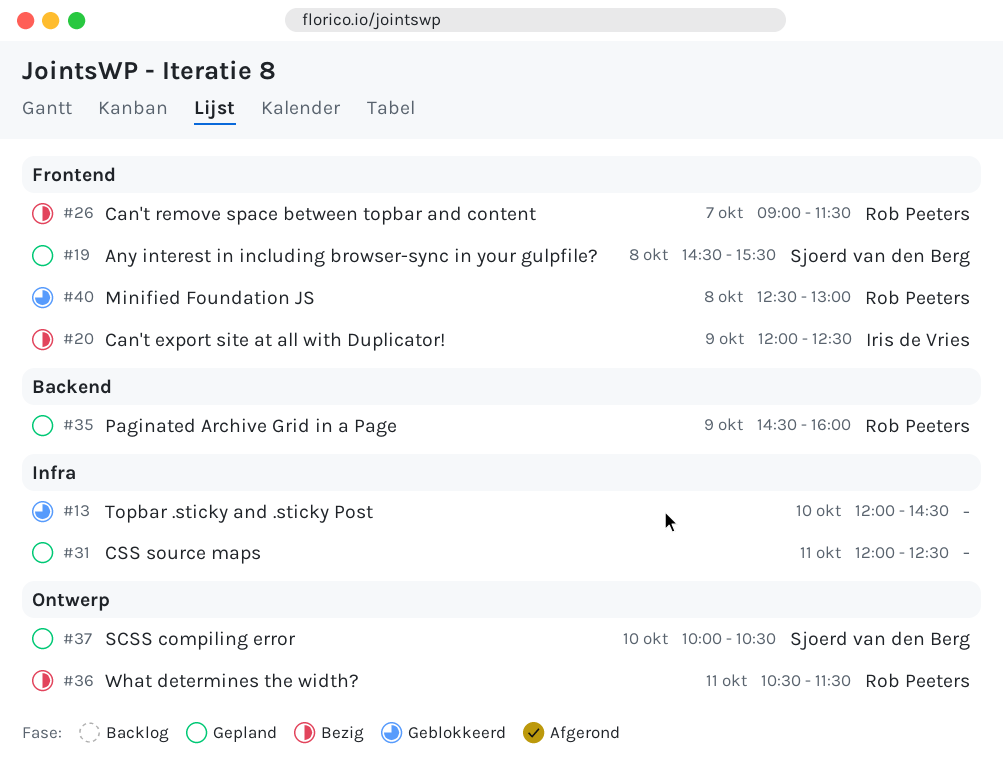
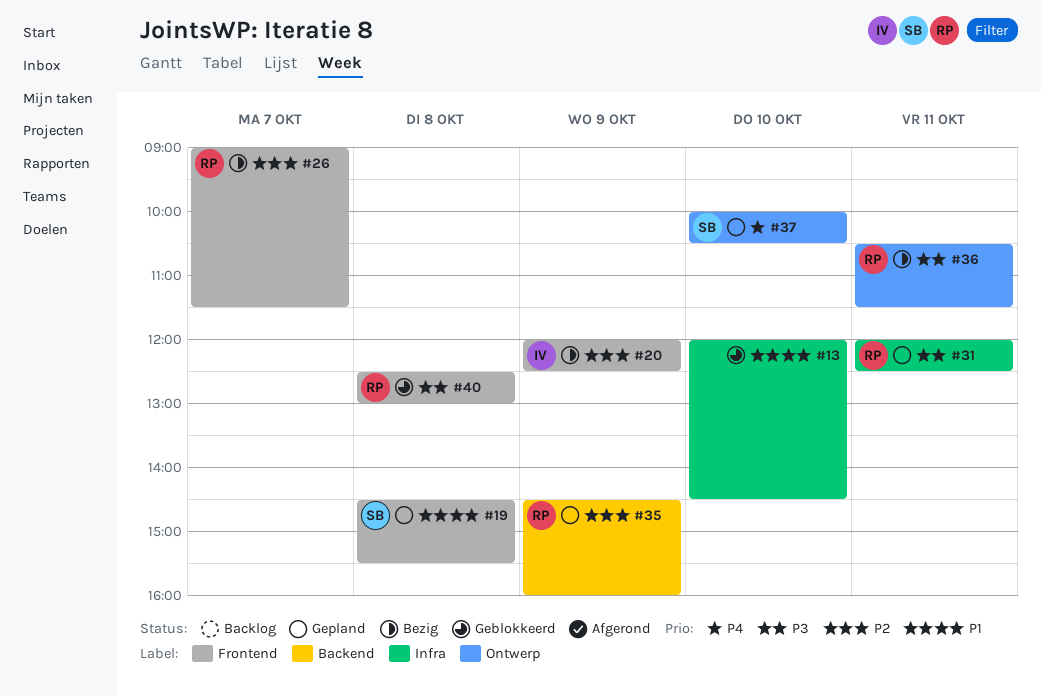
#31, owner: none -> Rob Peeters

